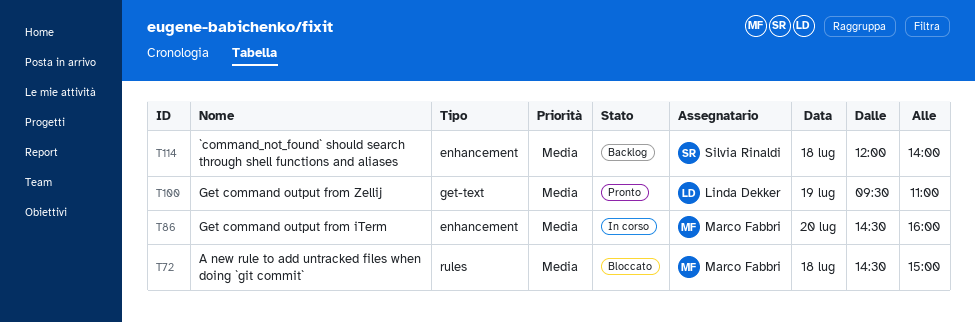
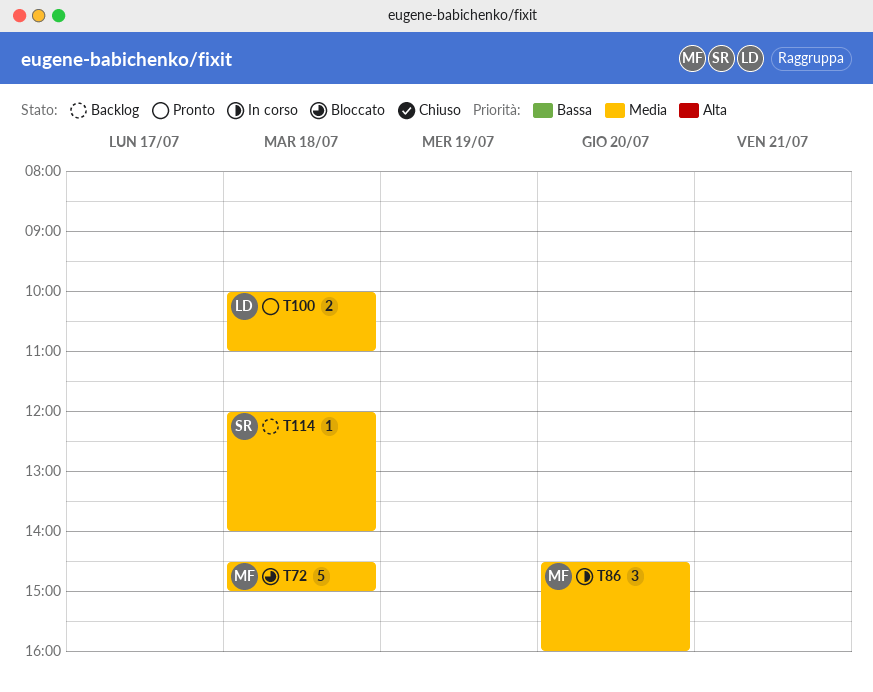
T100, day: Jul 19 -> Jul 18
T100, begins: 09:30 -> 10:00

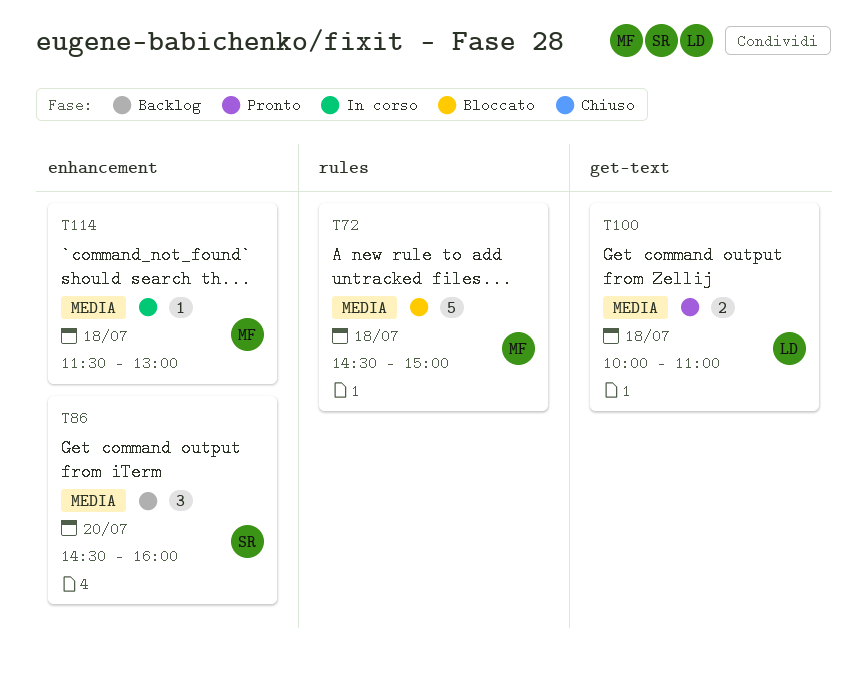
T86, status: In corso -> Backlog
T86, owner: MF -> SR
T114, status: Backlog -> In corso
T114, owner: SR -> MF
T114, begins: 12:00 -> 11:30
T114, ends: 14:00 -> 13:00

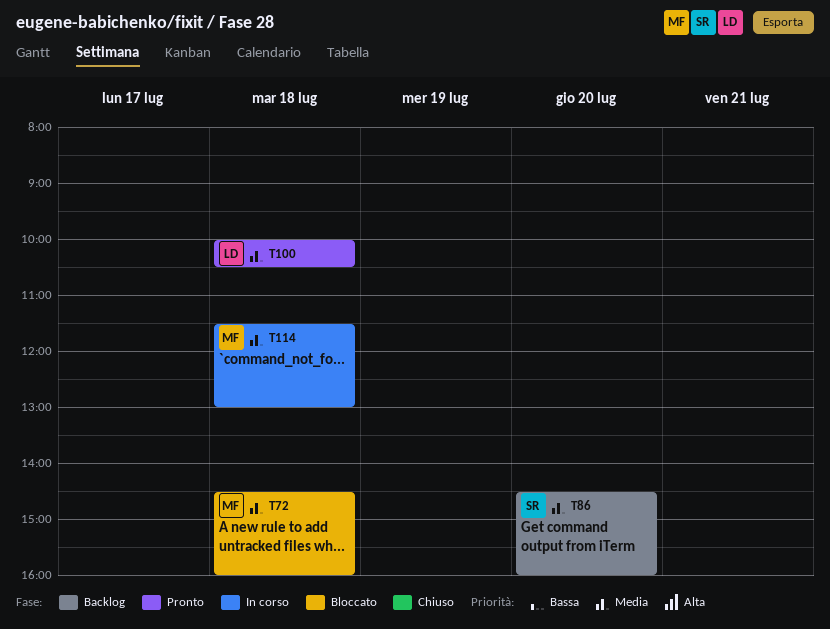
T72, ends: 15:00 -> 16:00
T100, ends: 11:00 -> 10:30

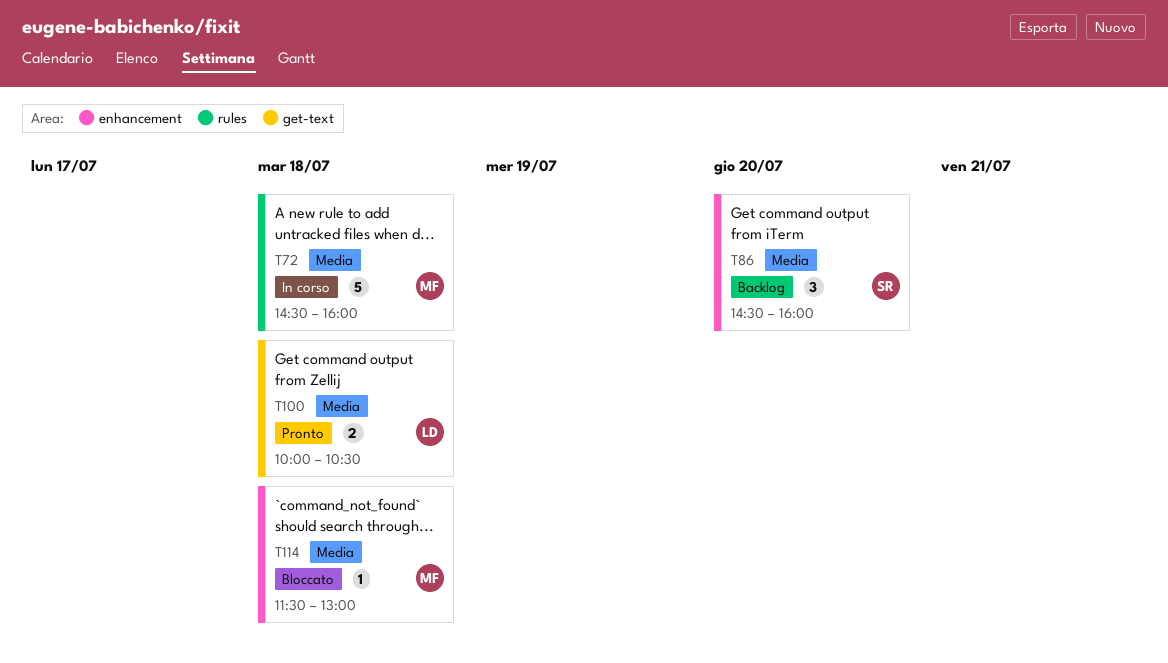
T72, status: Bloccato -> In corso
T114, status: In corso -> Bloccato

